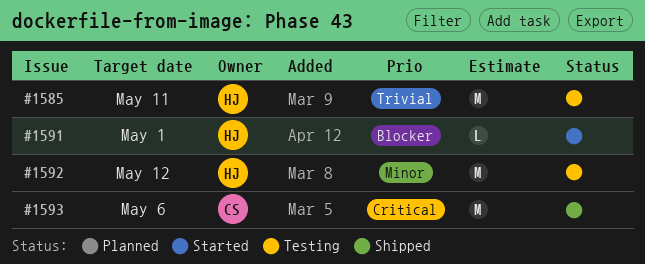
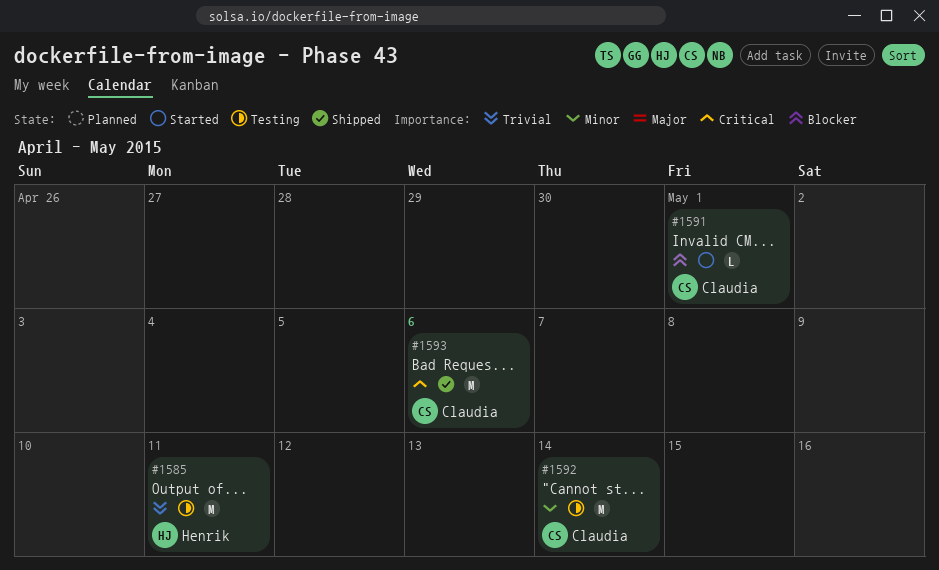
#1591, owner: Henrik -> Claudia
#1592, owner: Henrik -> Claudia
#1592, due: May 12 -> May 14

